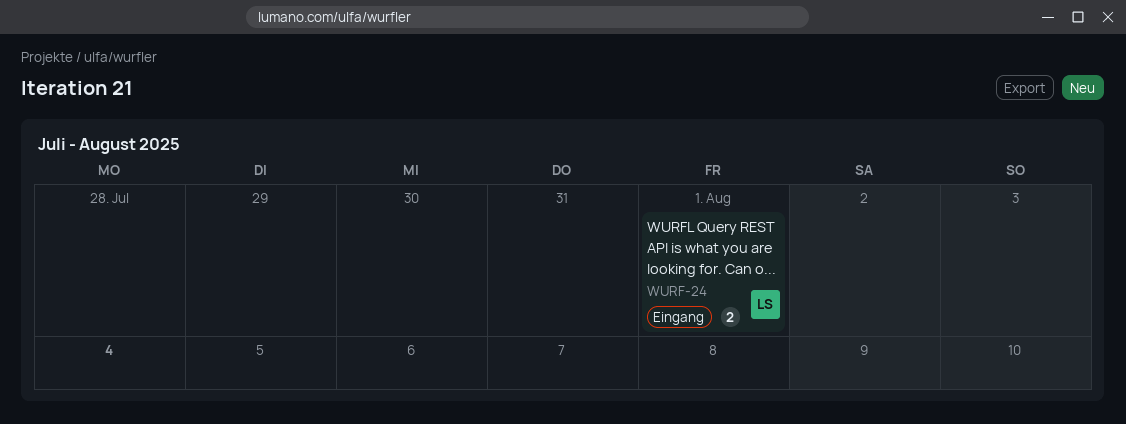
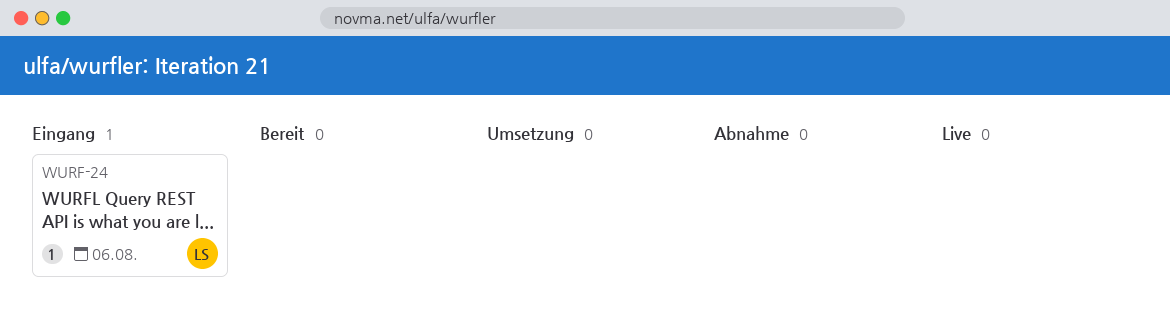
WURF-24, estimate: 2 -> 1
WURF-24, due: Aug 1 -> Aug 6

